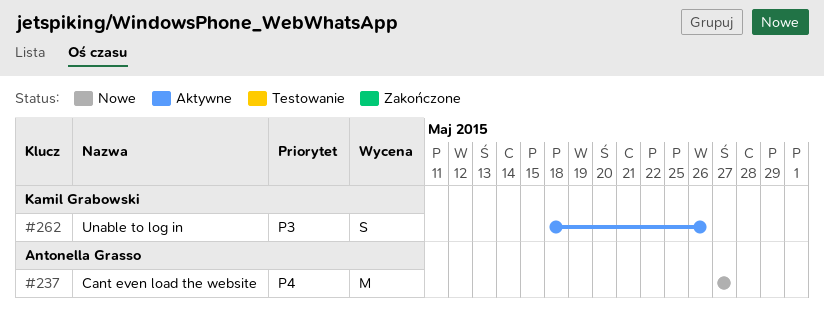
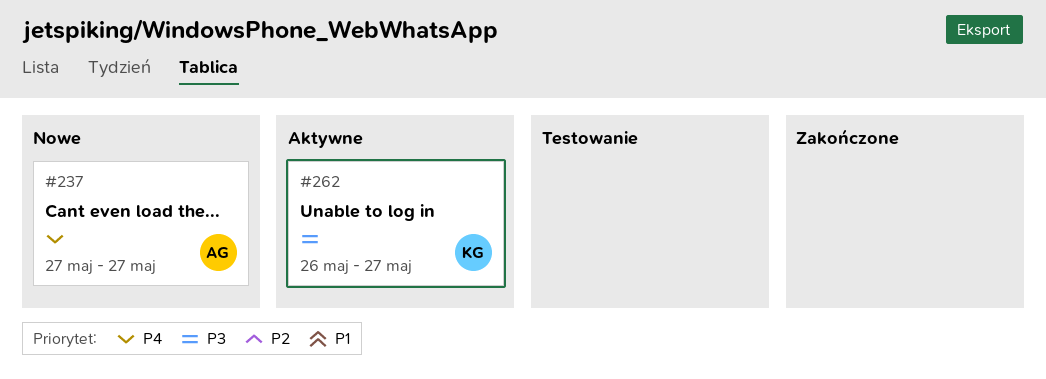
#262, start: May 18 -> May 26
#262, due: May 26 -> May 27

